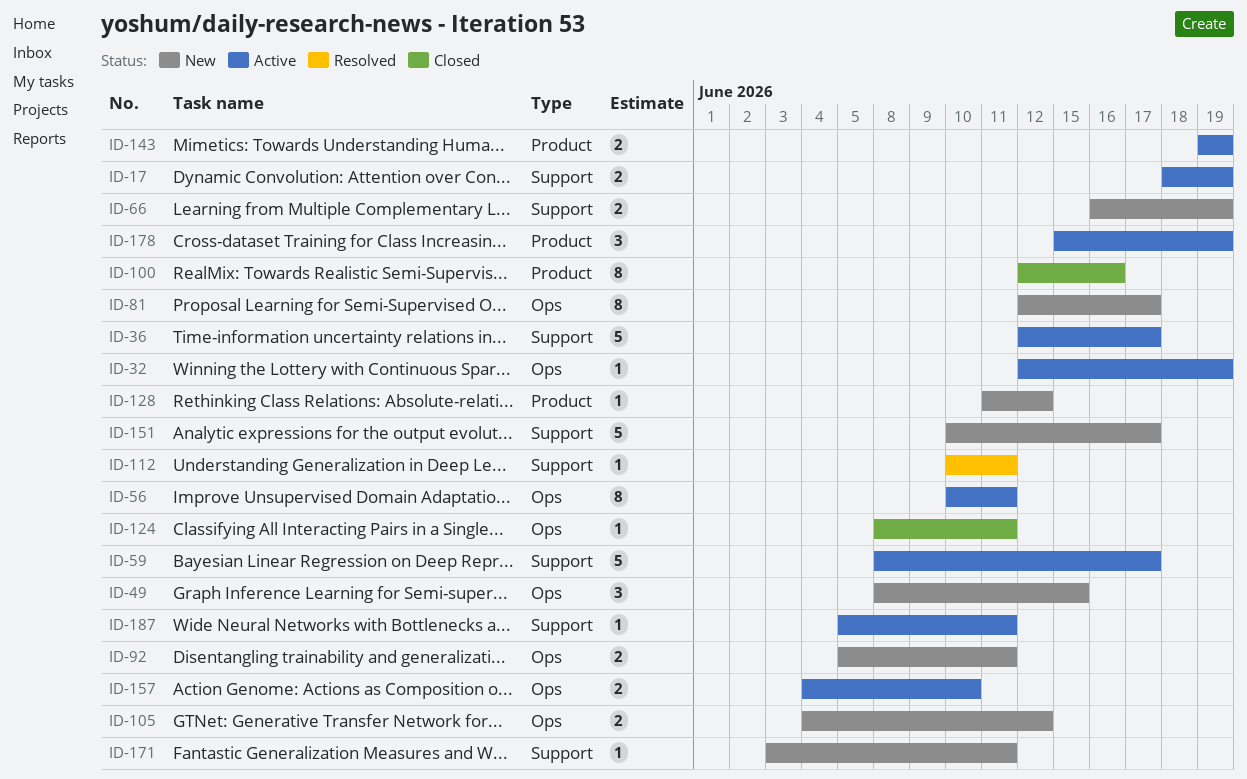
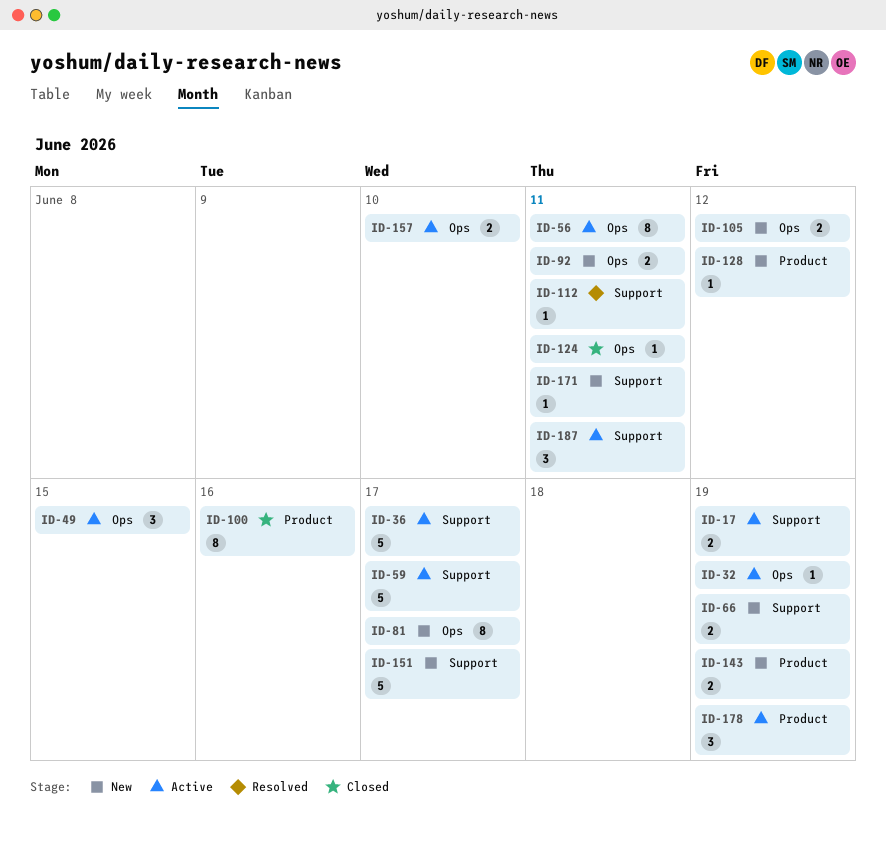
ID-49, status: New -> Active
ID-143, status: Active -> New
ID-187, estimate: 1 -> 3

